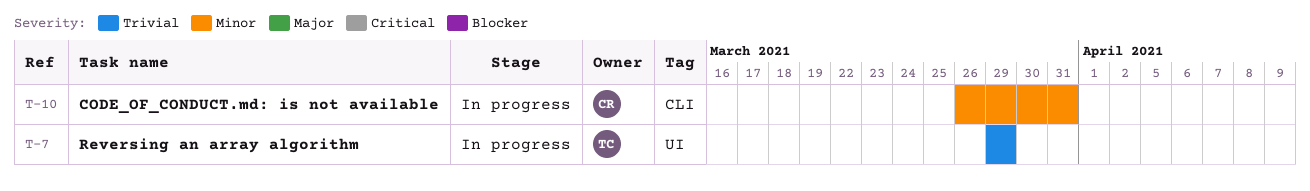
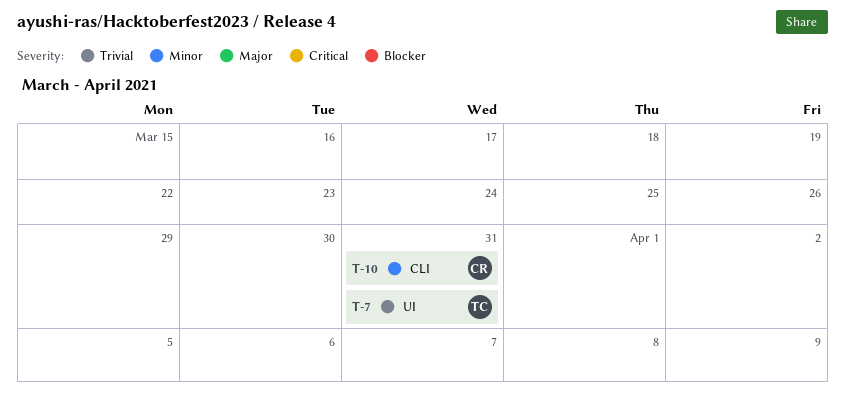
T-7, due: Mar 29 -> Mar 31

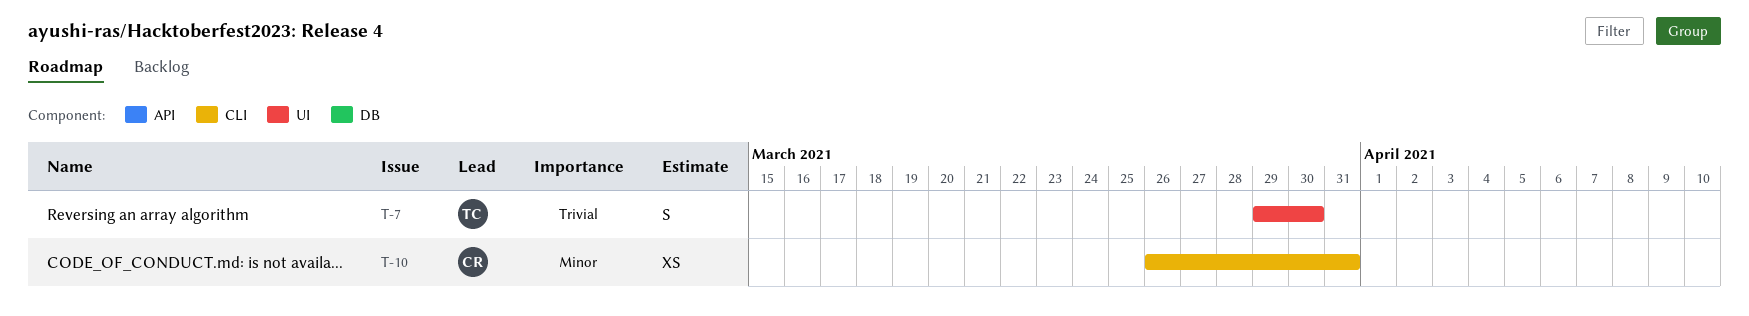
T-7, due: Mar 31 -> Mar 30

